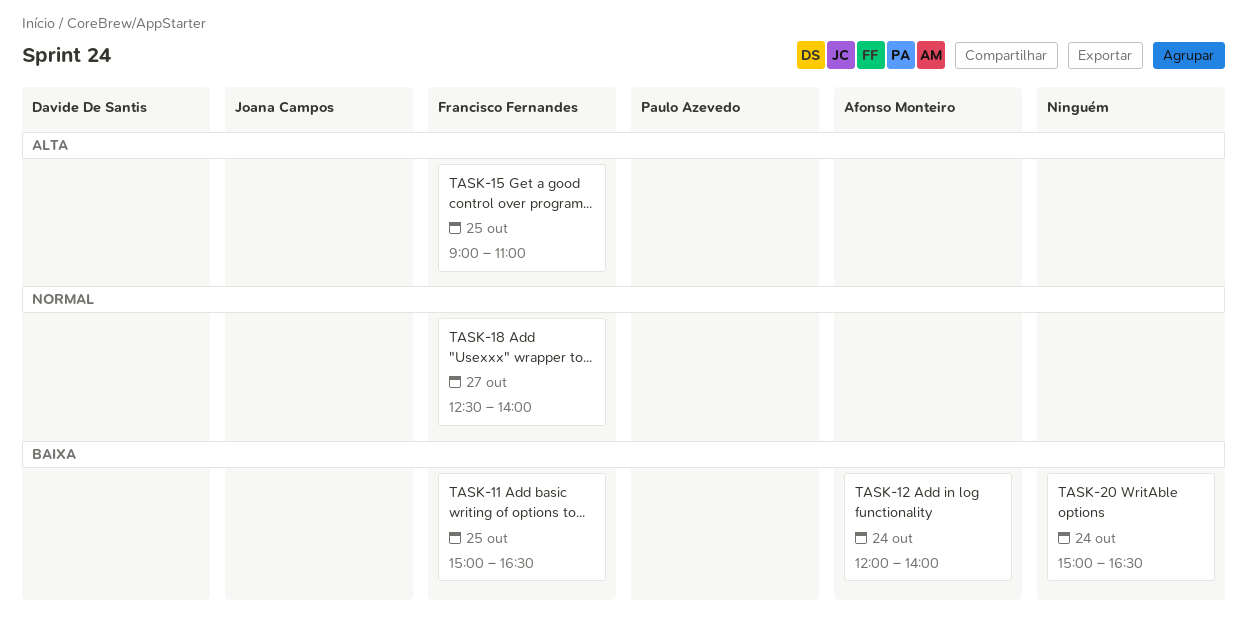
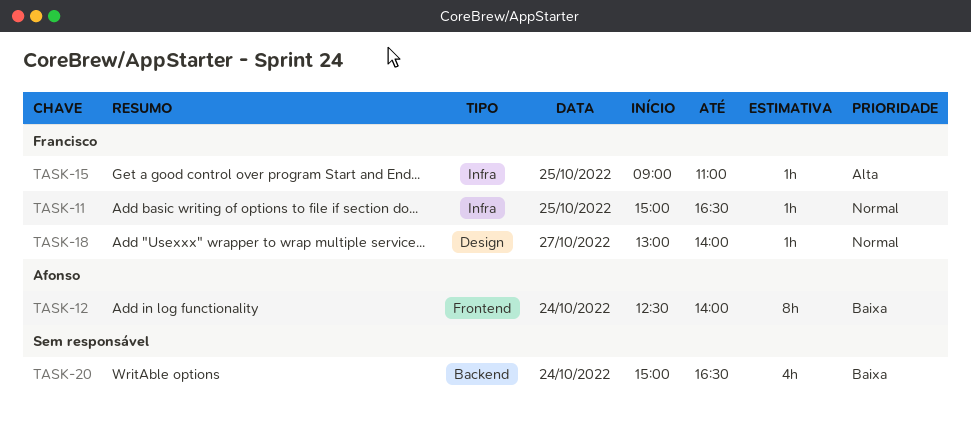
TASK-11, priority: Baixa -> Normal
TASK-12, begins: 12:00 -> 12:30
TASK-18, begins: 12:30 -> 13:00

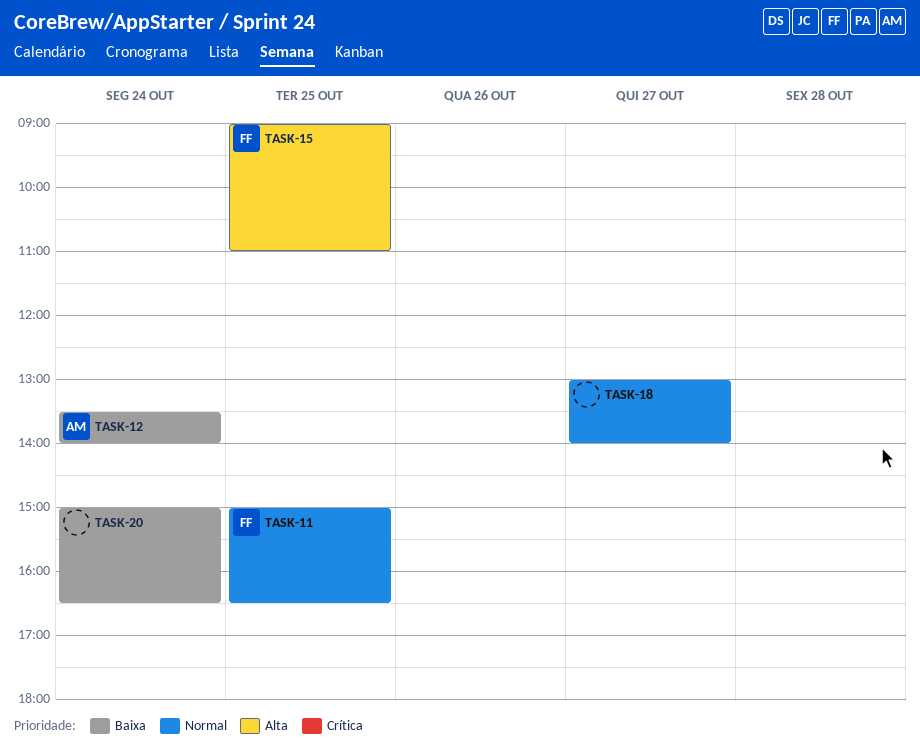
TASK-12, begins: 12:30 -> 13:30
TASK-18, owner: Francisco -> none

